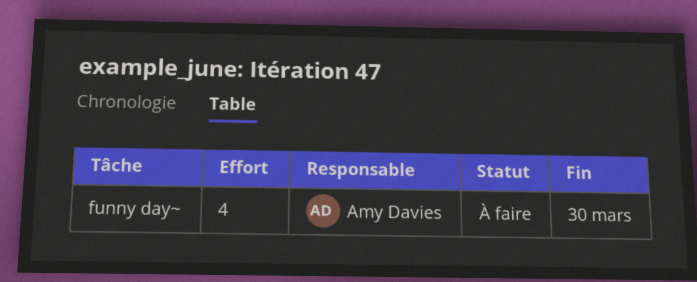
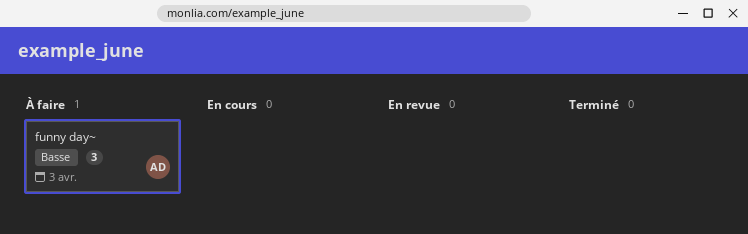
funny day~, estimate: 4 -> 3
funny day~, due: Mar 30 -> Apr 3

